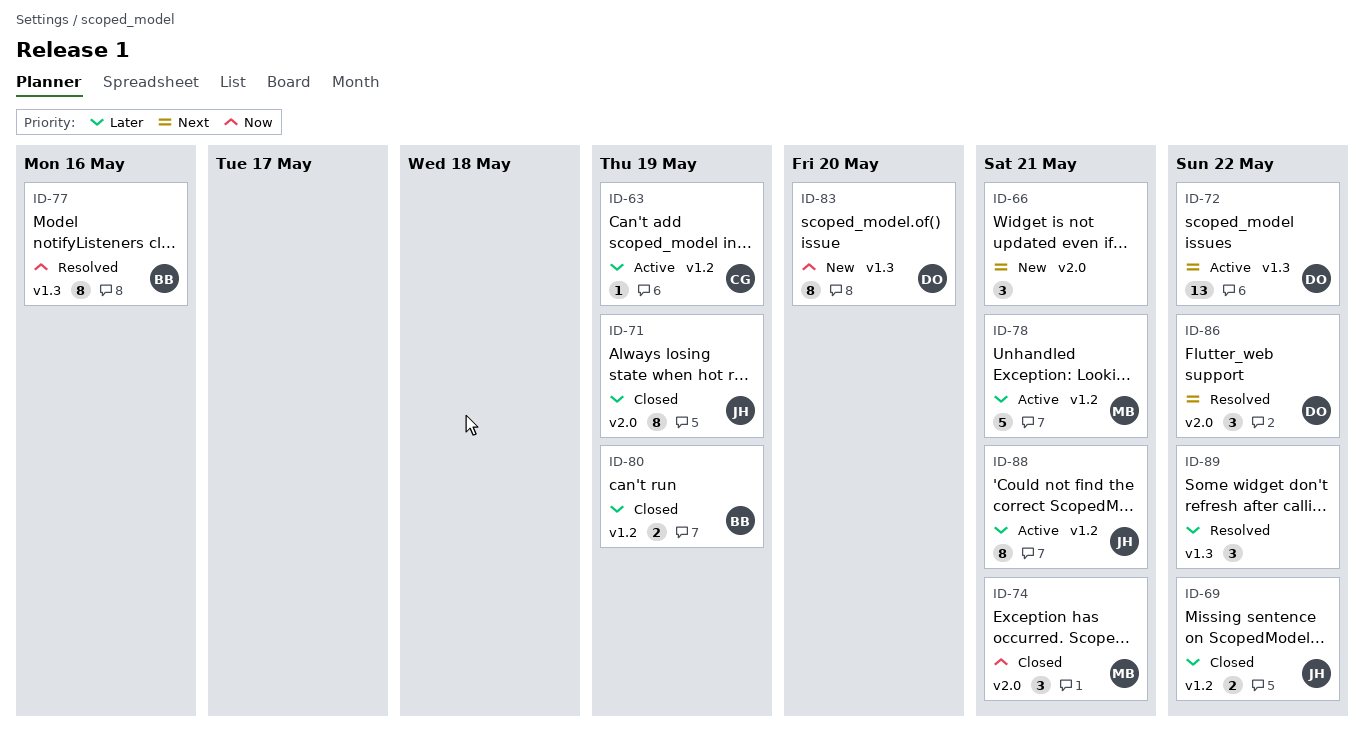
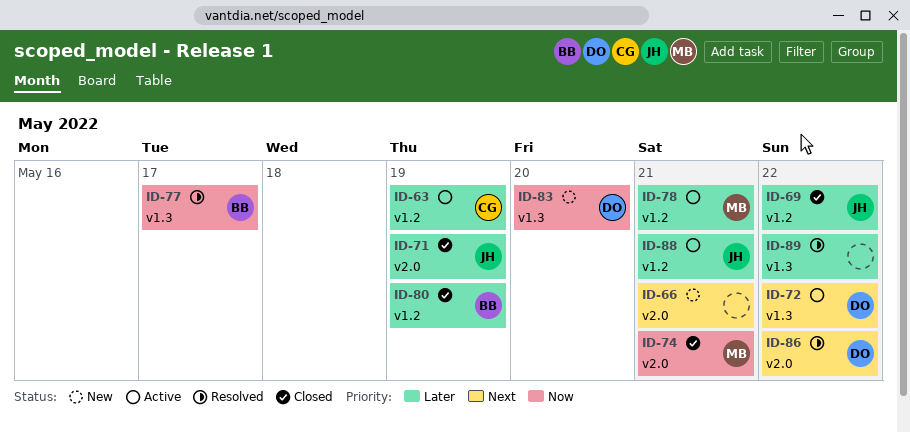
ID-77, due: May 16 -> May 17

